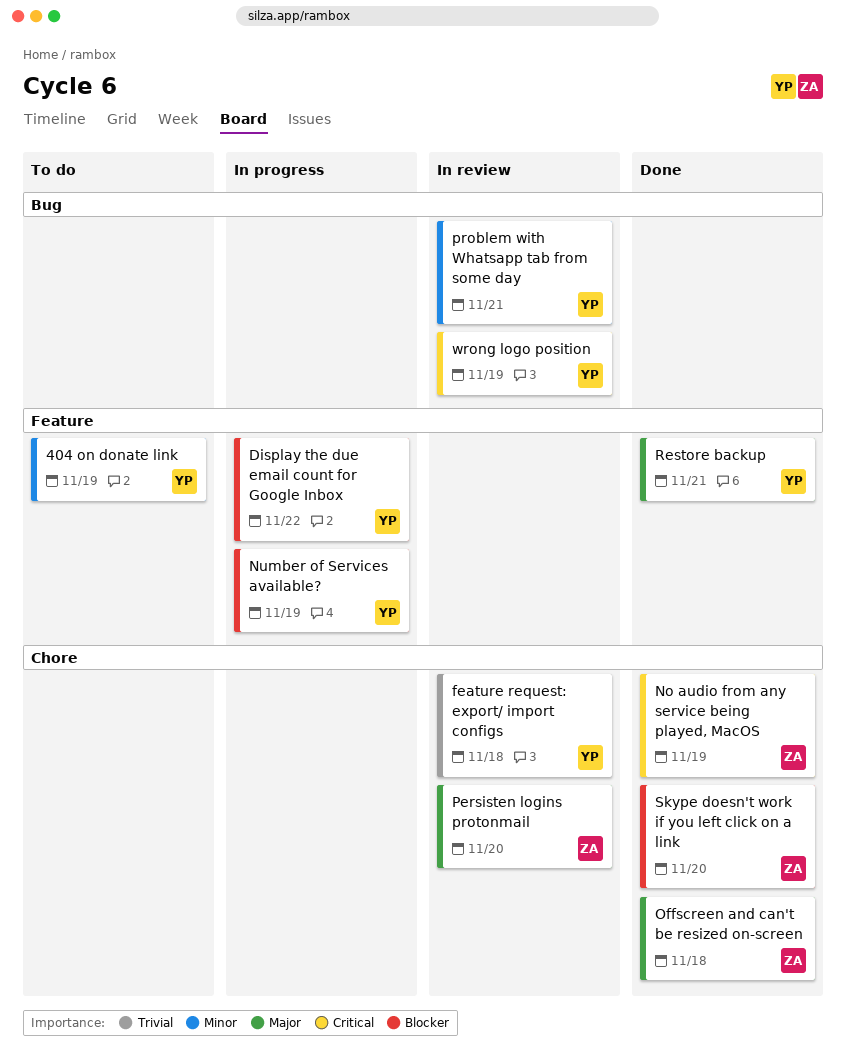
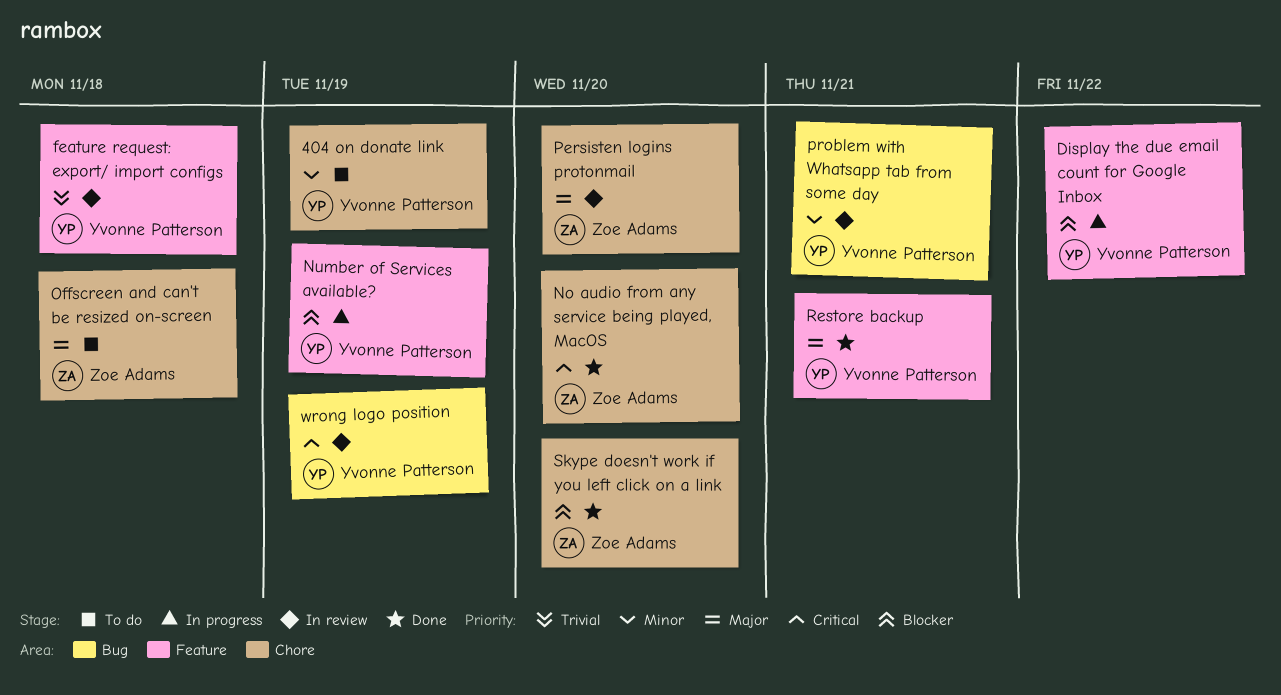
404 on donate link, label: Feature -> Chore
feature request: export/ import configs, label: Chore -> Feature
No audio from any service being played, MacOS, due: Nov 19 -> Nov 20
Offscreen and can't be resized on-screen, status: Done -> To do

